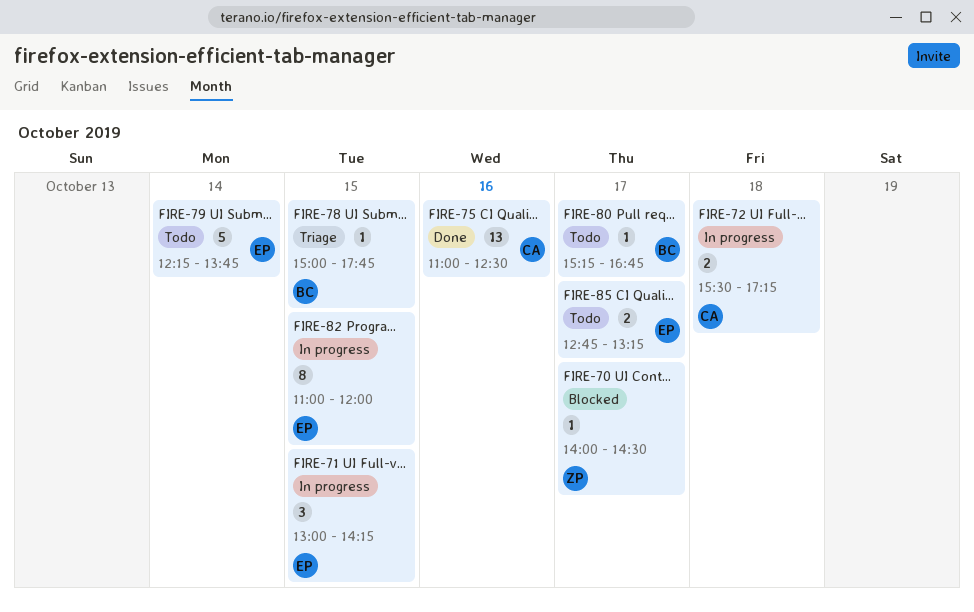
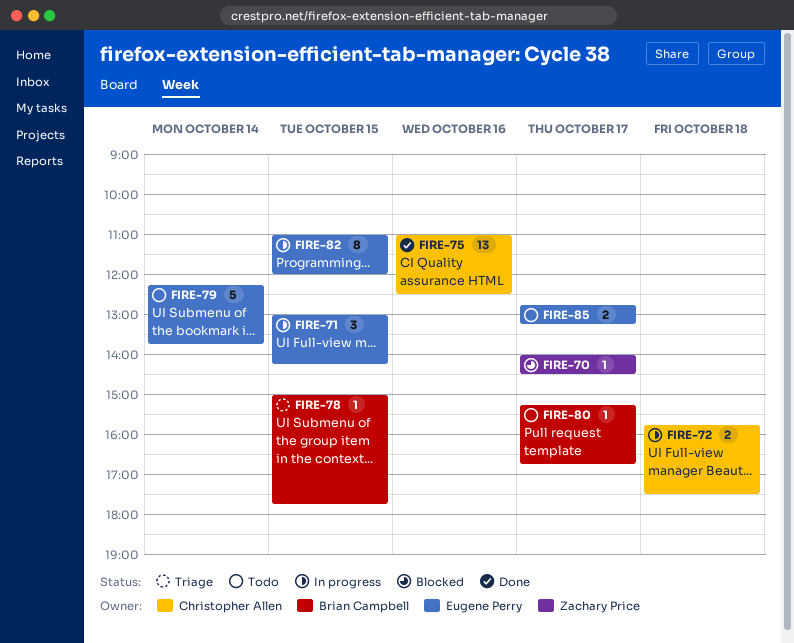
FIRE-72, begins: 15:30 -> 15:45
FIRE-72, ends: 17:15 -> 17:30

